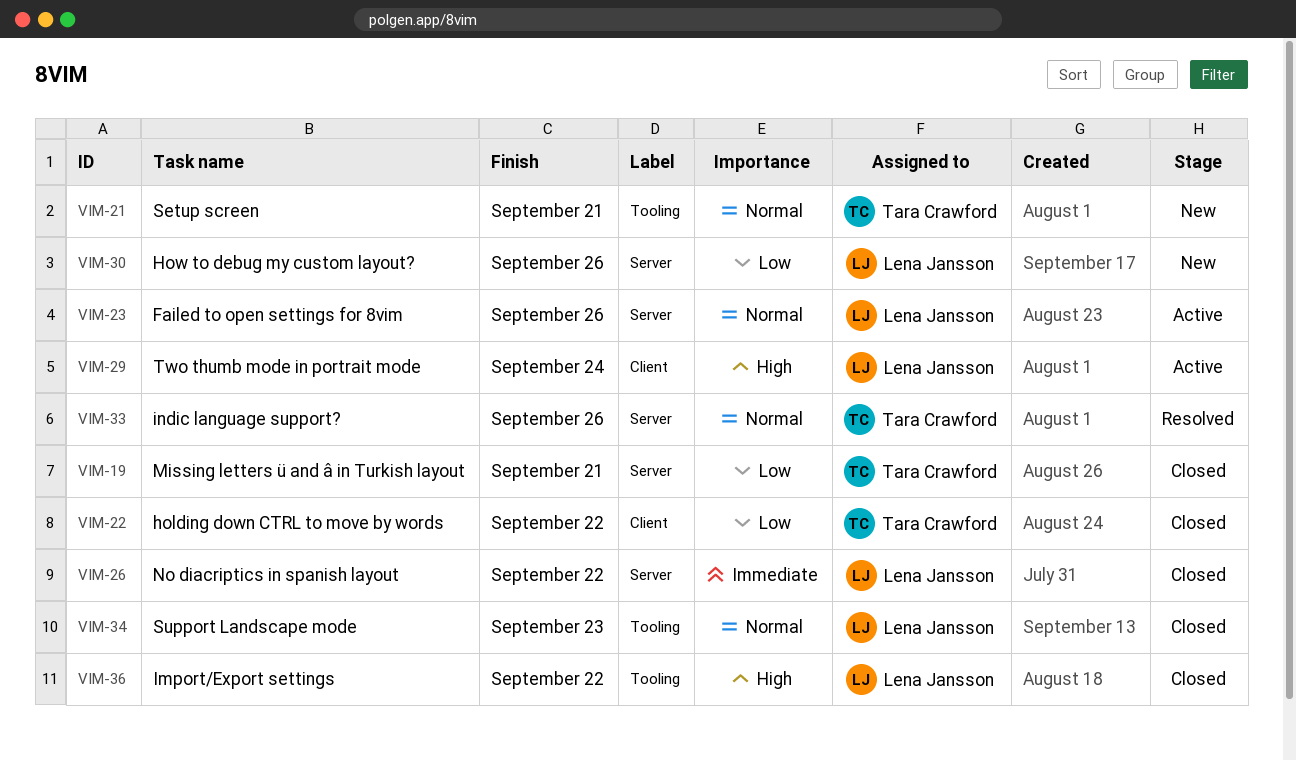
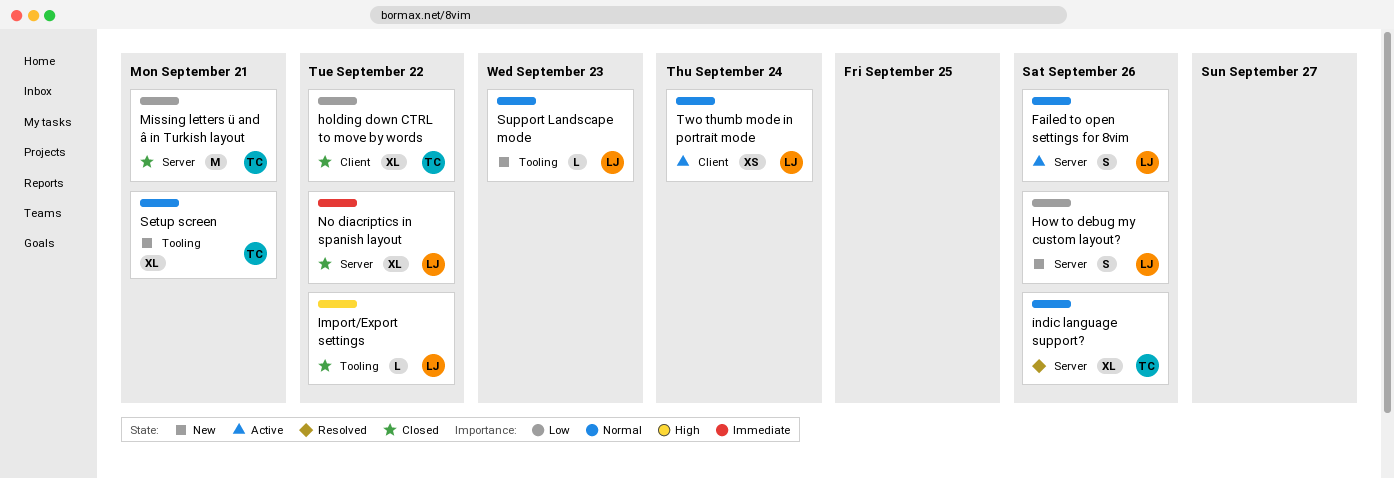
Support Landscape mode, status: Closed -> New
Two thumb mode in portrait mode, priority: High -> Normal

